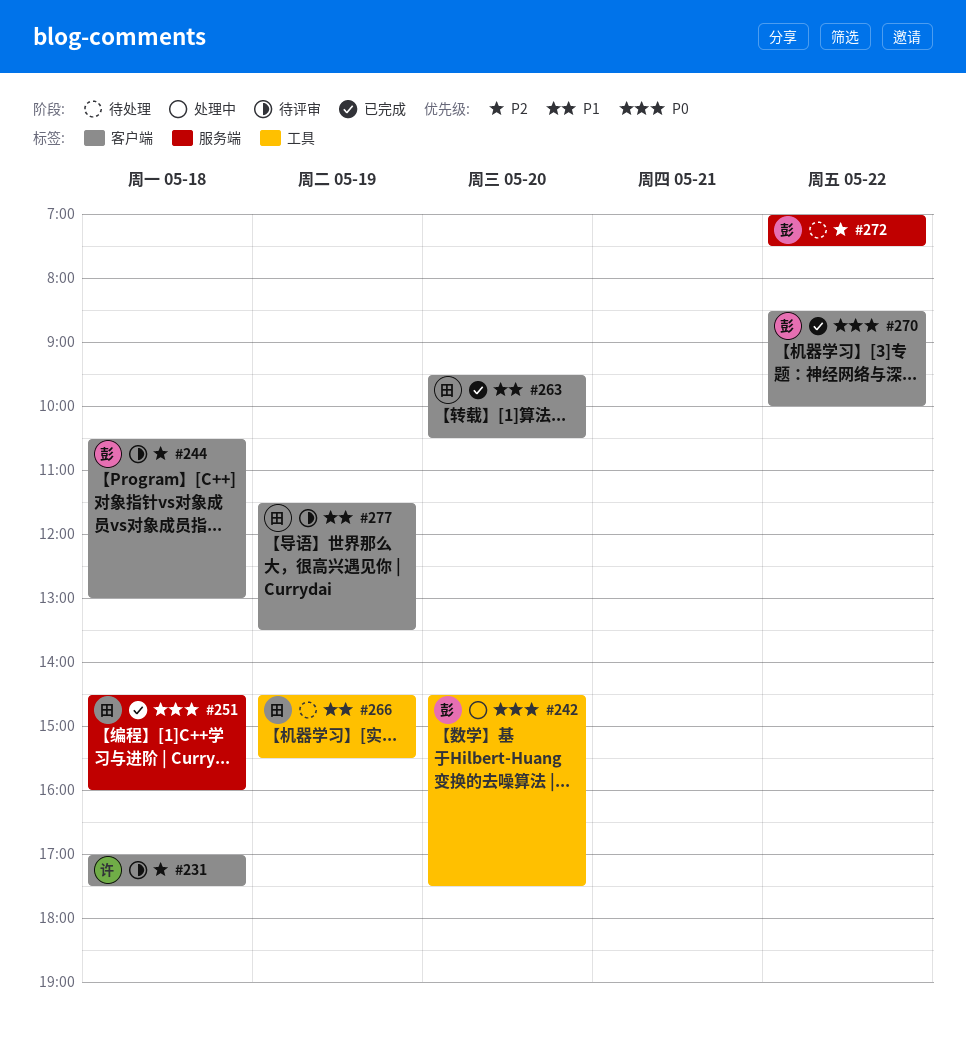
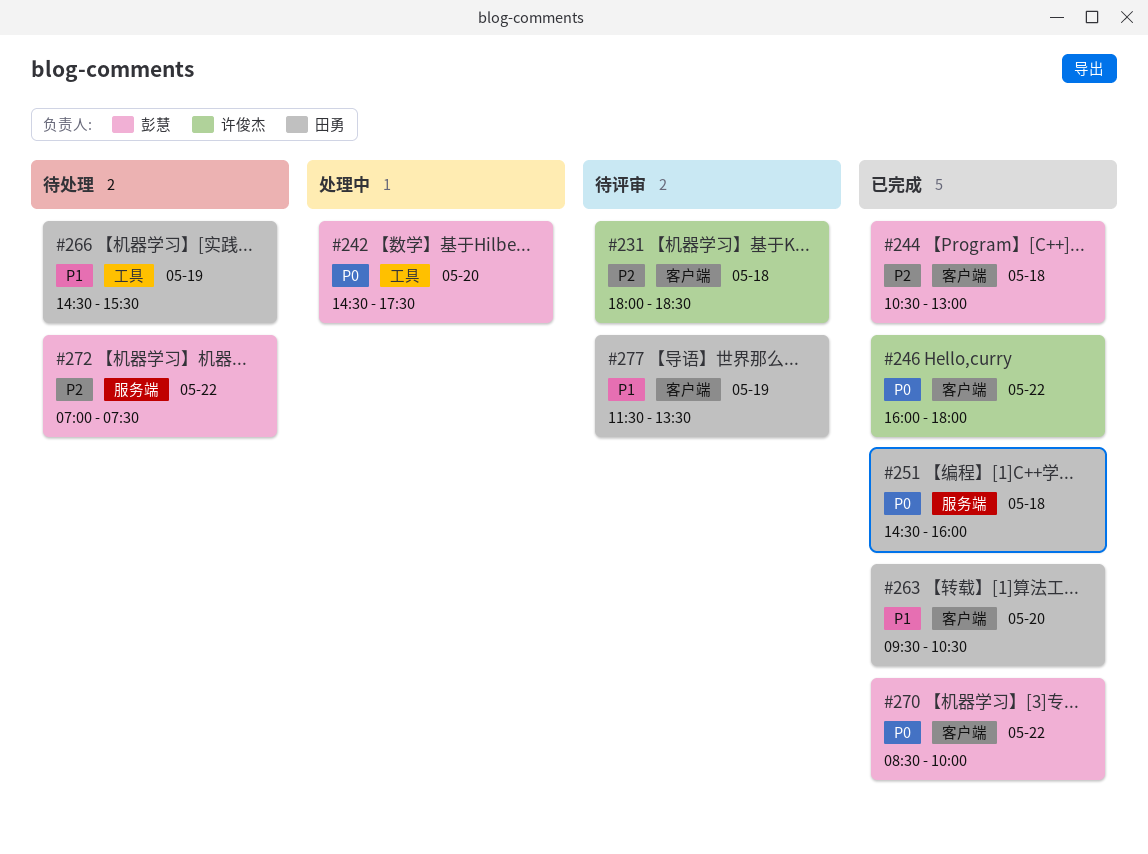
#231, begins: 17:00 -> 18:00
#231, ends: 17:30 -> 18:30
#244, status: 待评审 -> 已完成
#246: none -> present

